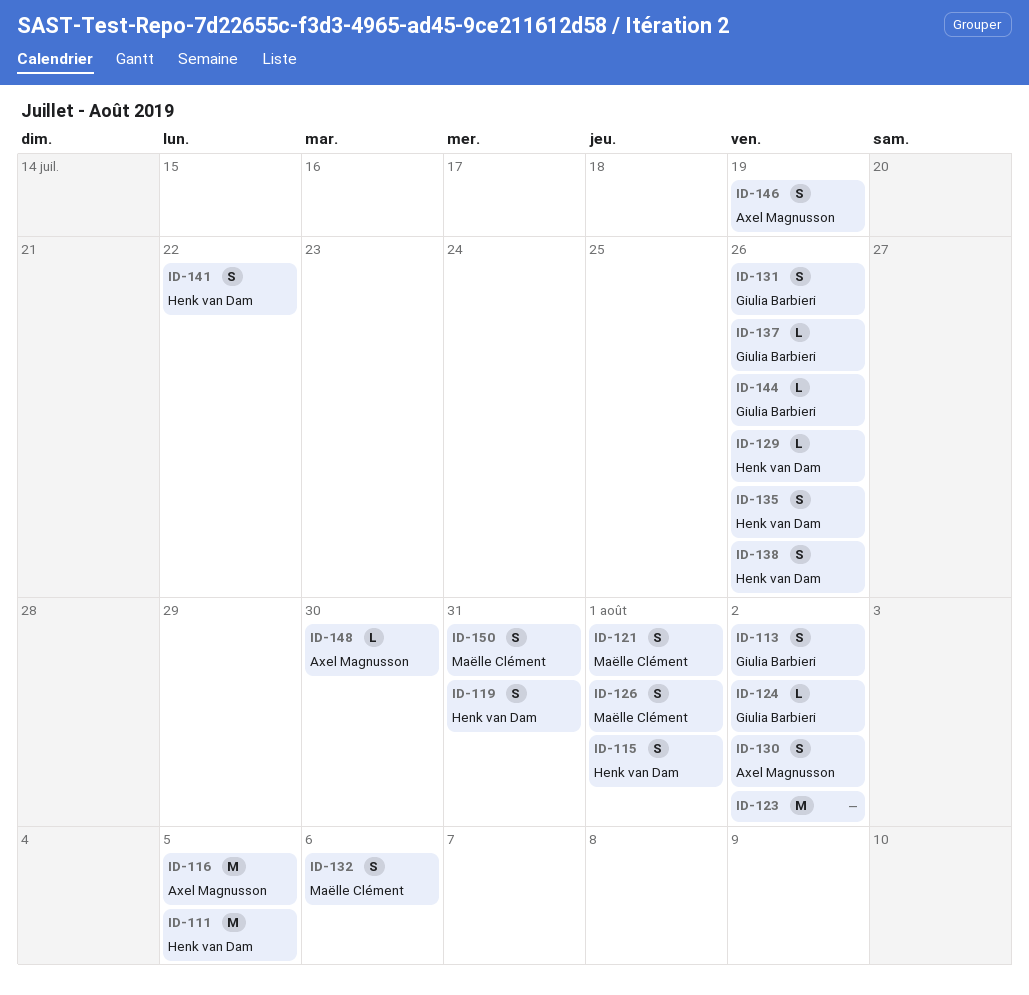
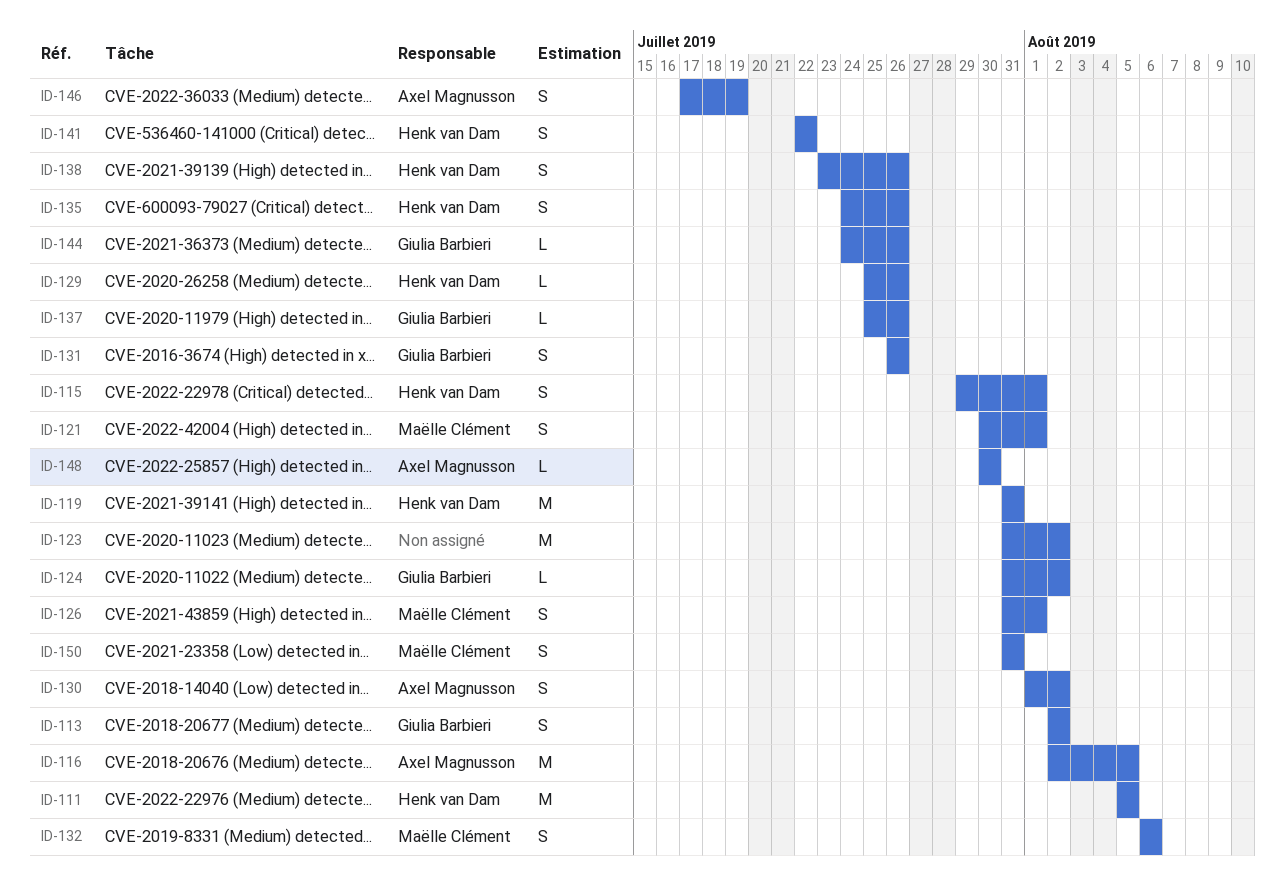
ID-119, estimate: S -> M

